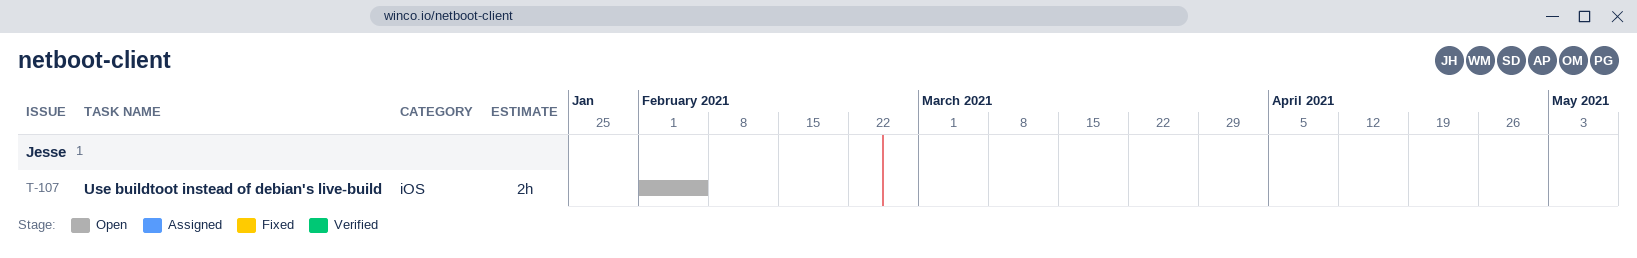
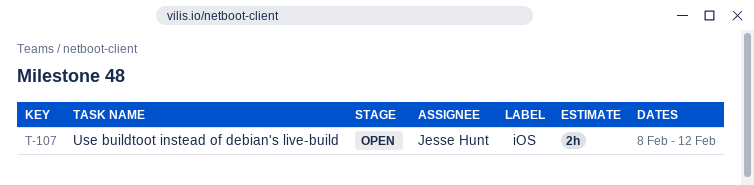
T-107, start: Feb 1 -> Feb 8
T-107, due: Feb 5 -> Feb 12

